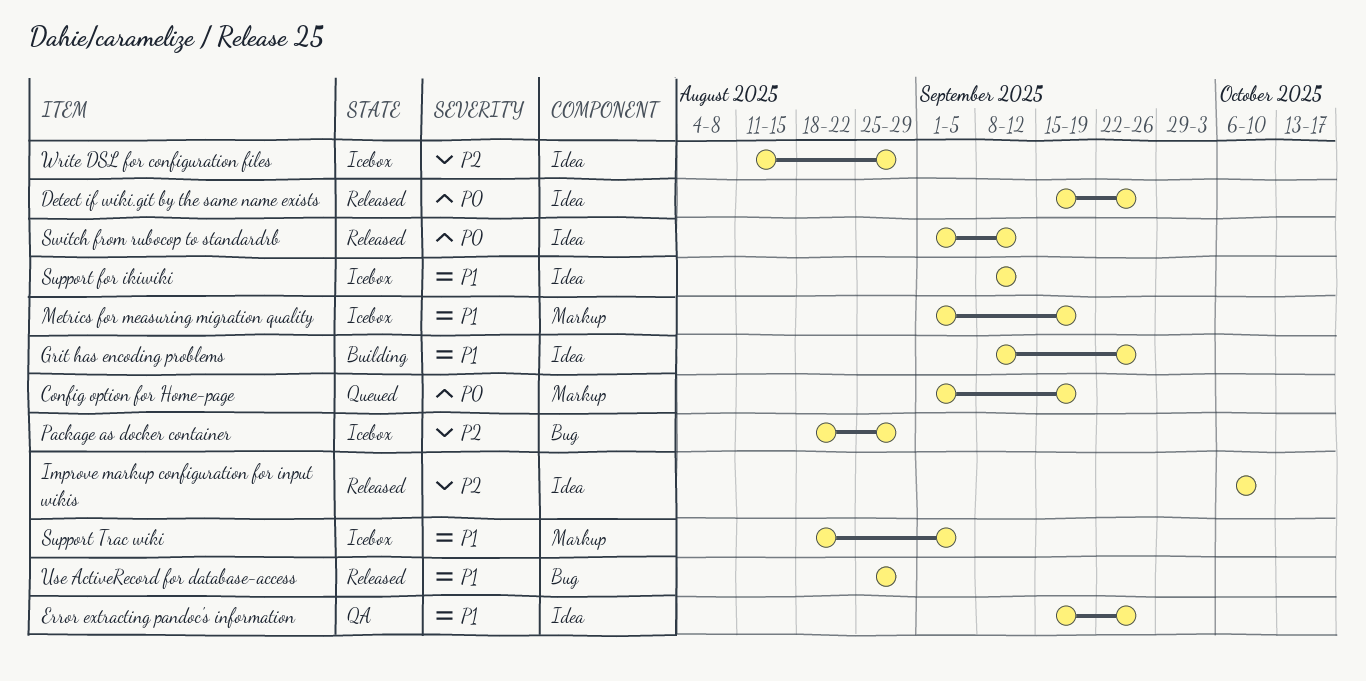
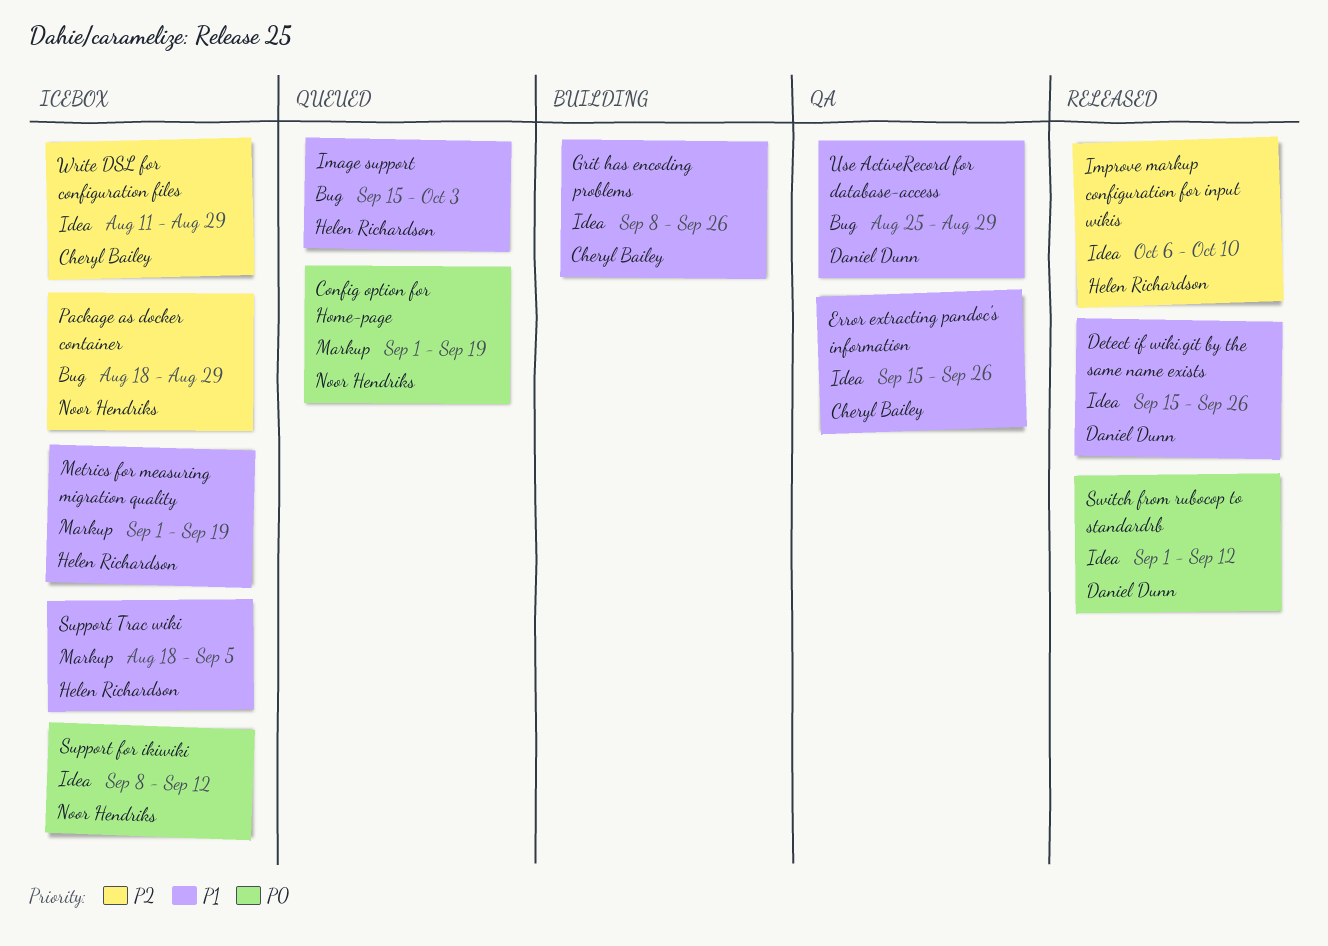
Detect if wiki.git by the same name exists, priority: P0 -> P1
Image support: none -> present
Support for ikiwiki, priority: P1 -> P0
Use ActiveRecord for database-access, status: Released -> QA

